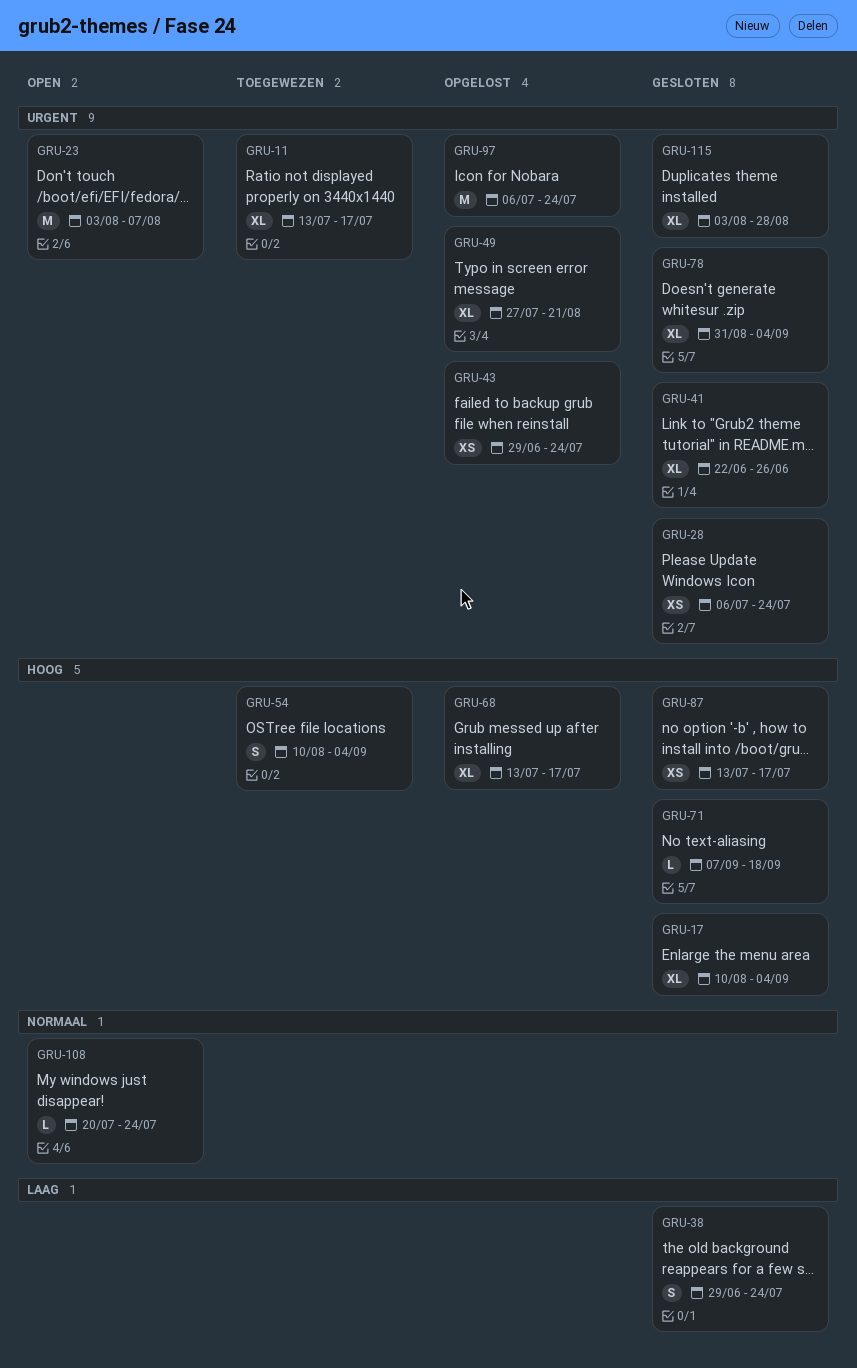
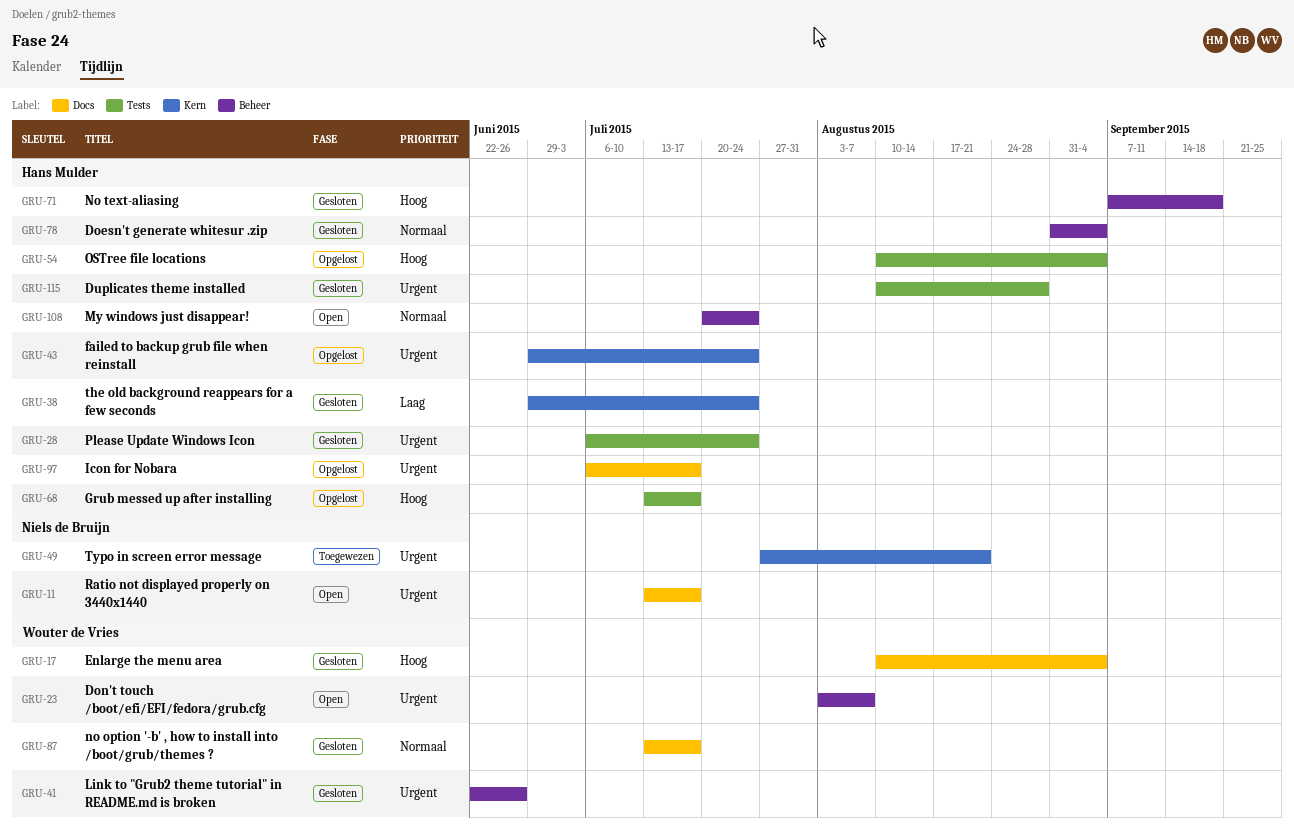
GRU-11, status: Toegewezen -> Open
GRU-49, status: Opgelost -> Toegewezen
GRU-54, status: Toegewezen -> Opgelost
GRU-78, priority: Urgent -> Normaal
GRU-87, priority: Hoog -> Normaal
GRU-97, due: Jul 24 -> Jul 17
GRU-115, start: Aug 3 -> Aug 10

